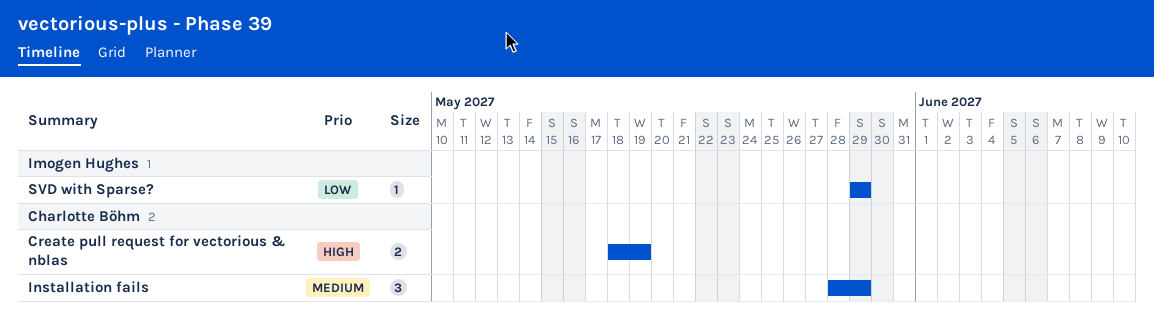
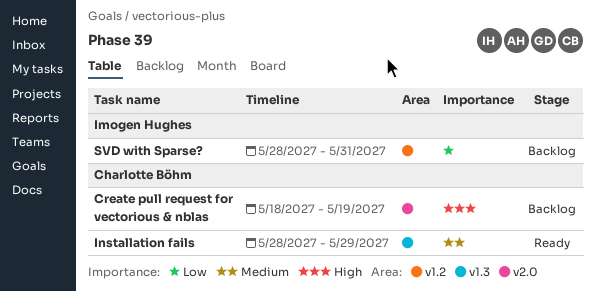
SVD with Sparse?, start: May 29 -> May 28
SVD with Sparse?, due: May 29 -> May 31

